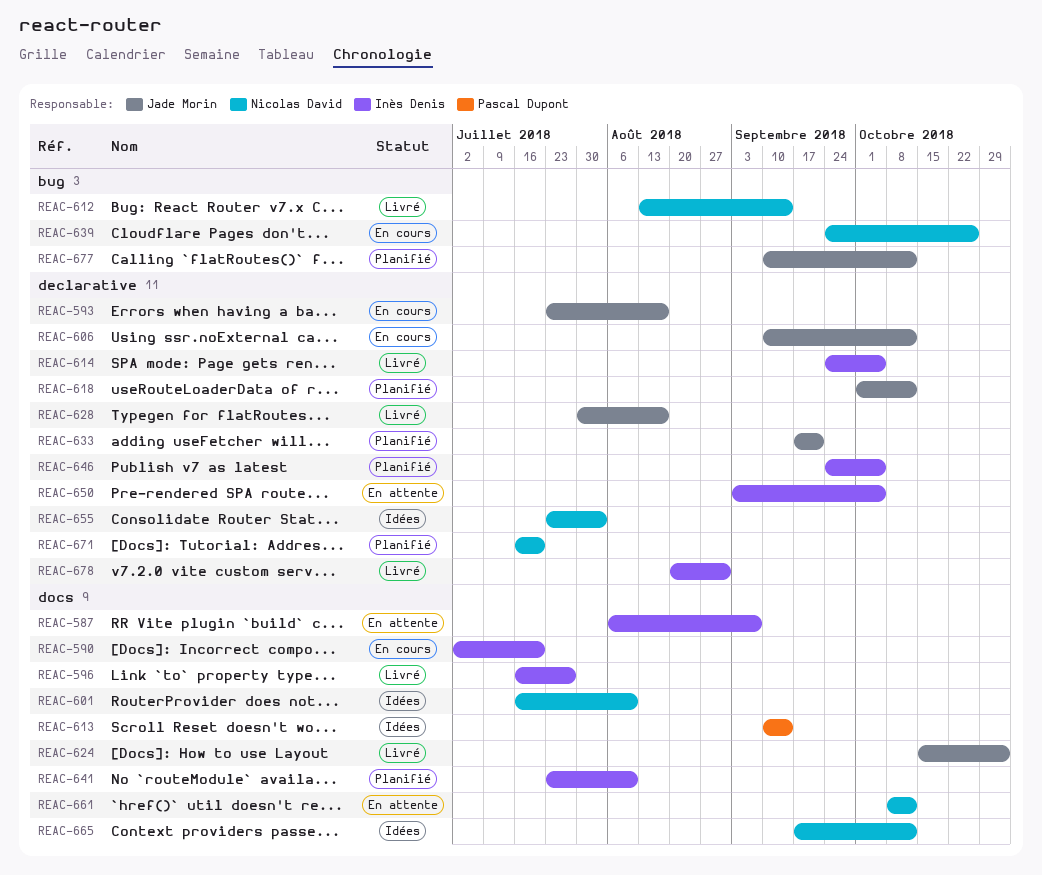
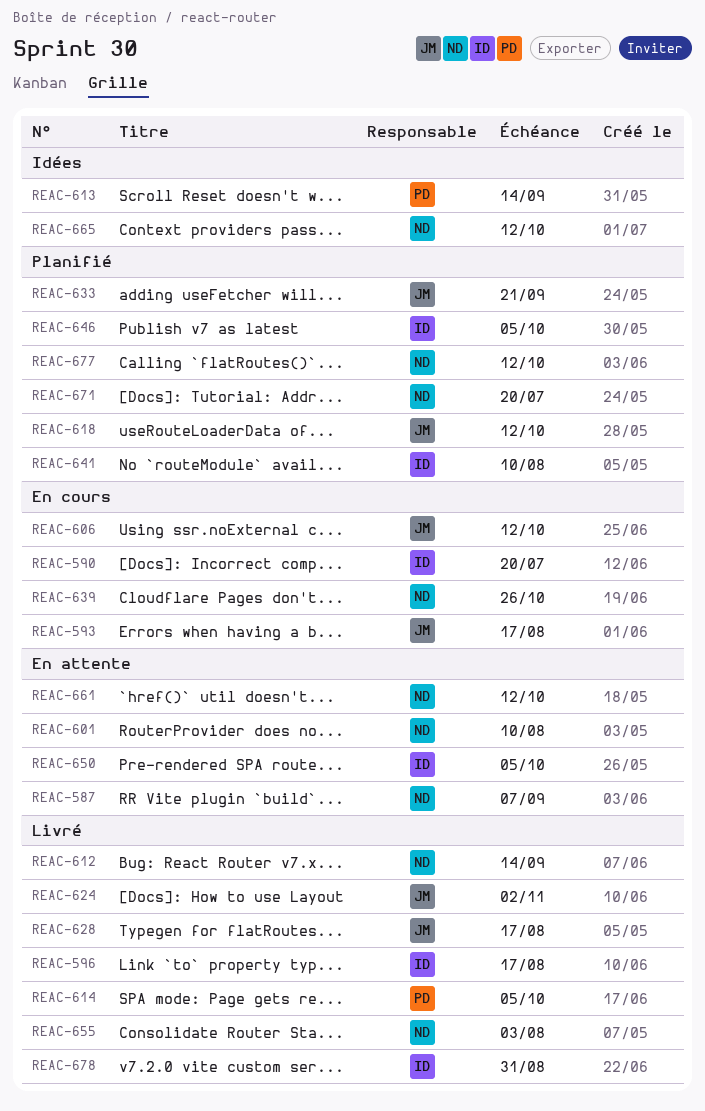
REAC-587, owner: Inès Denis -> Nicolas David
REAC-596, due: Jul 27 -> Aug 17
REAC-601, status: Idées -> En attente
REAC-614, owner: Inès Denis -> Pascal Dupont
REAC-655, status: Idées -> Livré
REAC-677, owner: Jade Morin -> Nicolas David

